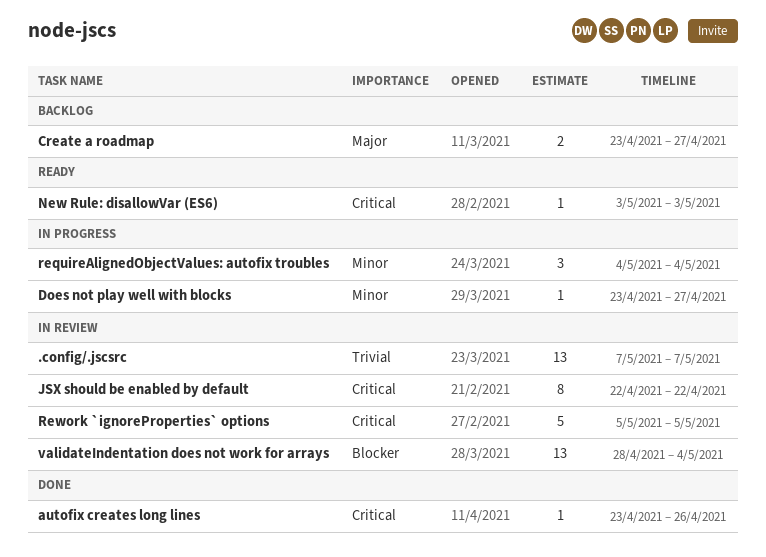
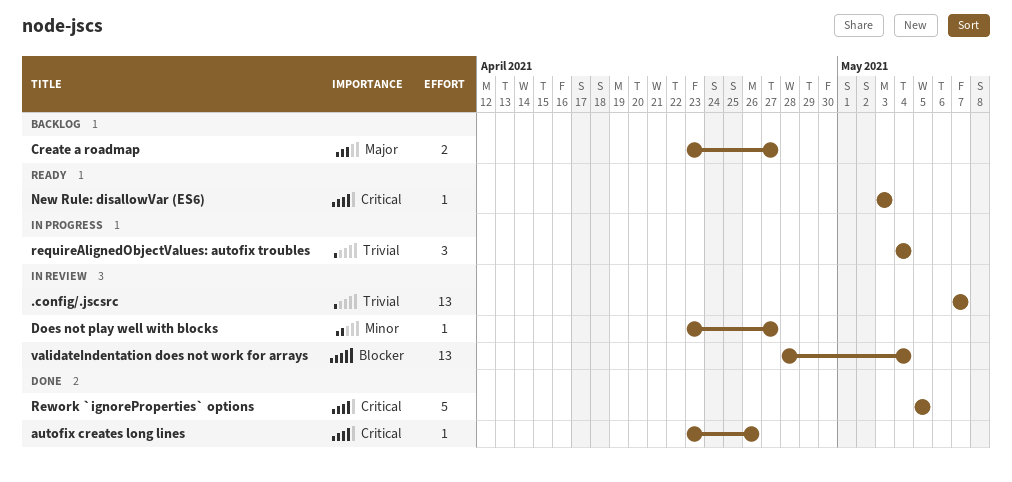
Does not play well with blocks, status: In progress -> In review
JSX should be enabled by default: present -> none
requireAlignedObjectValues: autofix troubles, priority: Minor -> Trivial
Rework `ignoreProperties` options, status: In review -> Done

